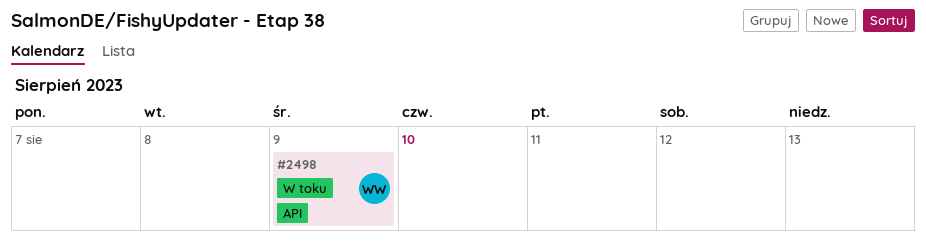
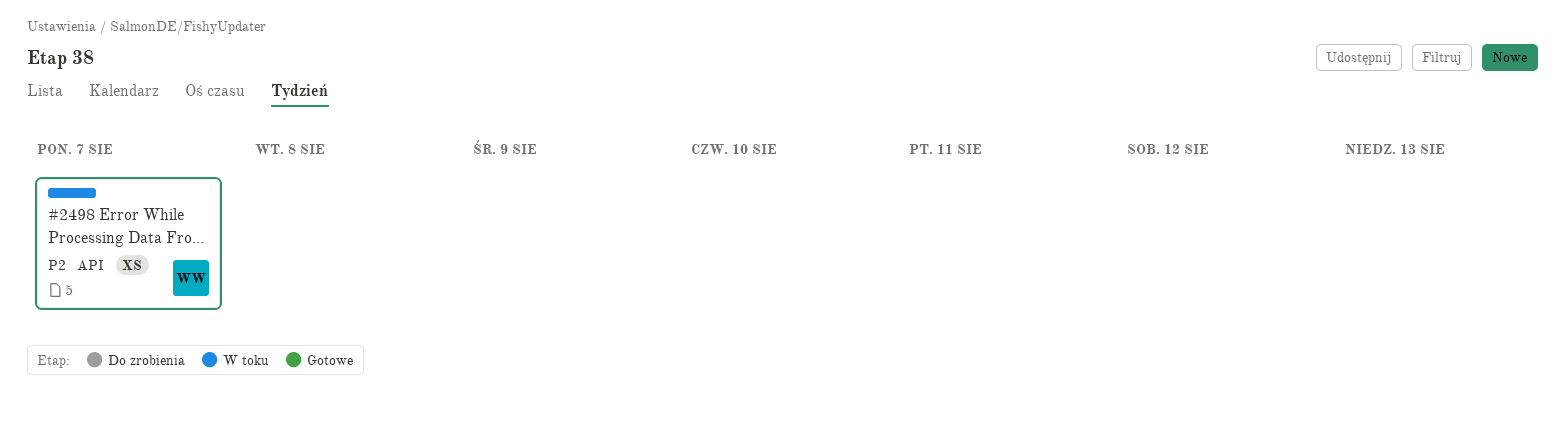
#2498, due: Aug 9 -> Aug 7

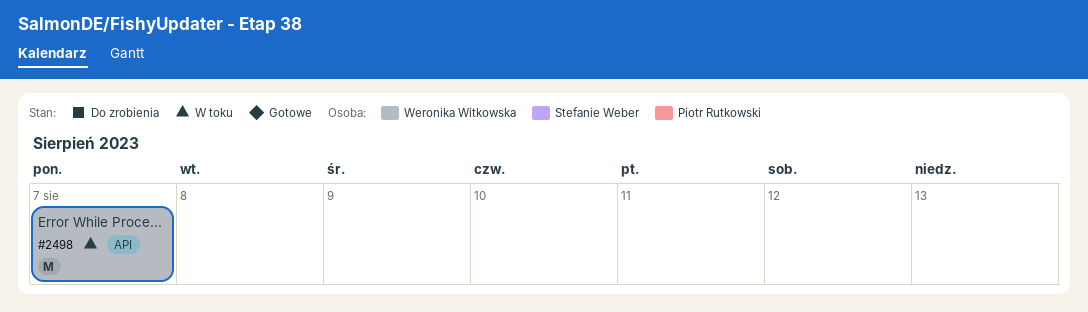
#2498, estimate: XS -> M

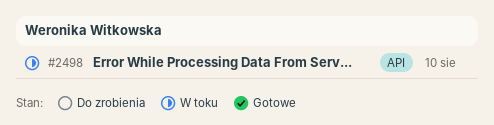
#2498, due: Aug 7 -> Aug 10

